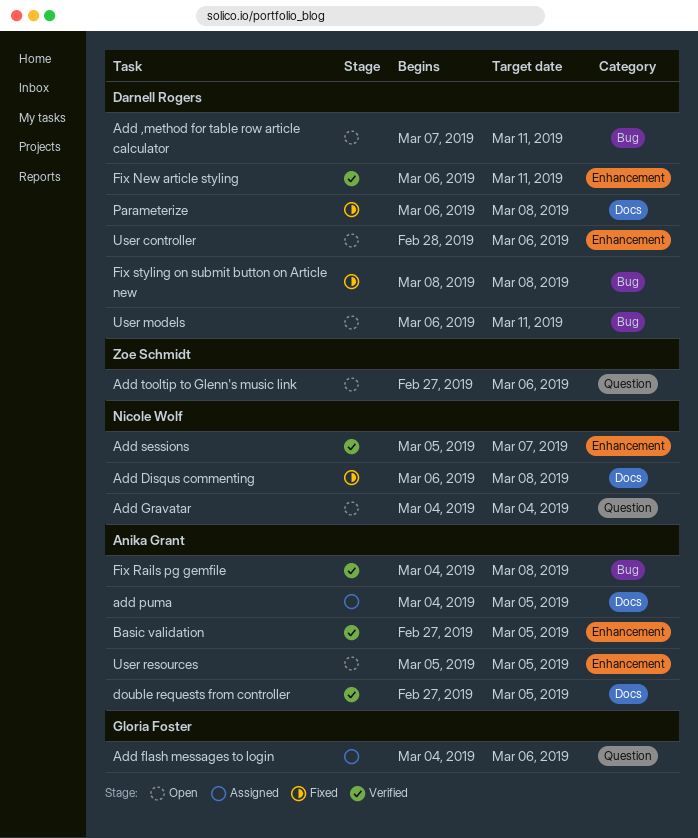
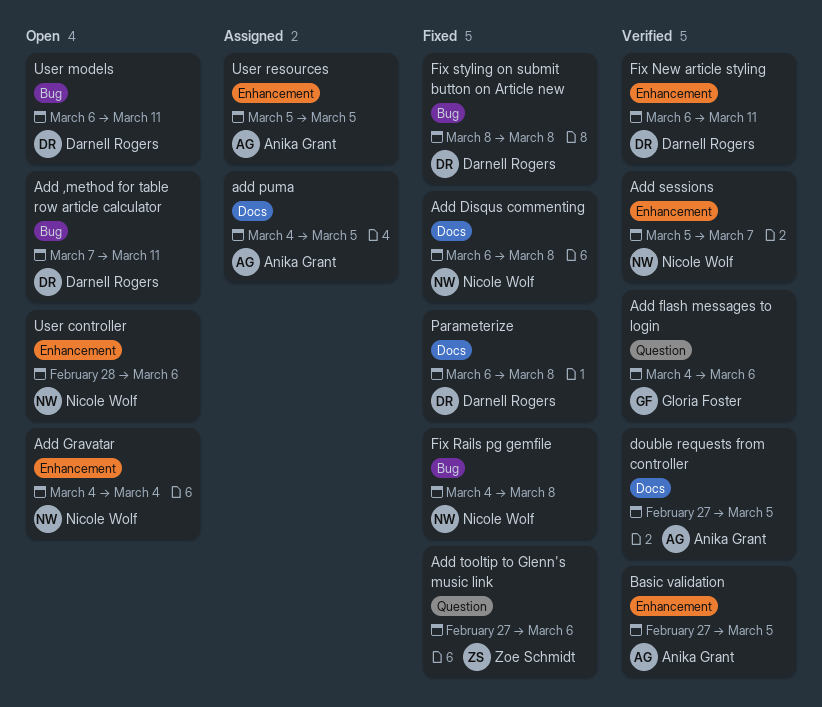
Add flash messages to login, status: Assigned -> Verified
Add Gravatar, label: Question -> Enhancement
Add tooltip to Glenn's music link, status: Open -> Fixed
Fix Rails pg gemfile, status: Verified -> Fixed
Fix Rails pg gemfile, owner: Anika Grant -> Nicole Wolf
User controller, owner: Darnell Rogers -> Nicole Wolf
User resources, status: Open -> Assigned

